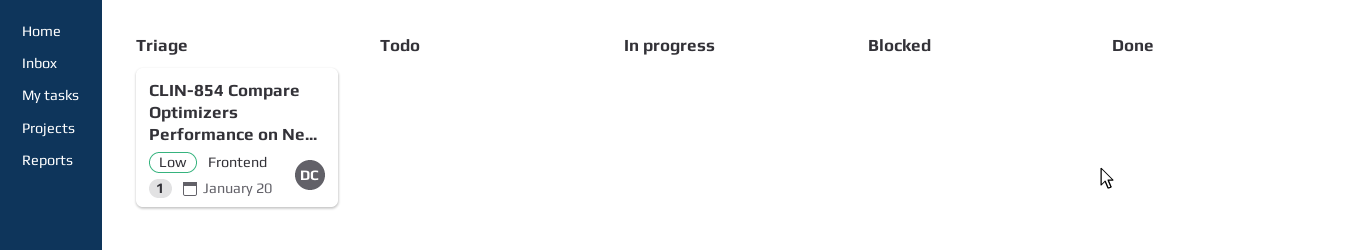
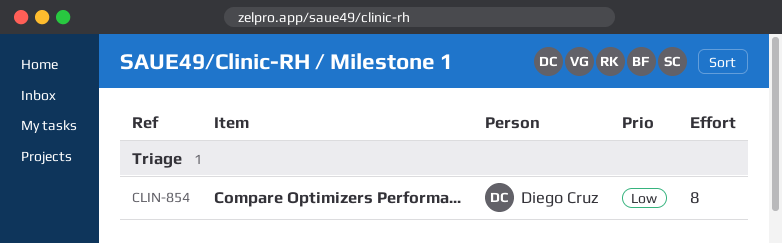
CLIN-854, estimate: 1 -> 8

